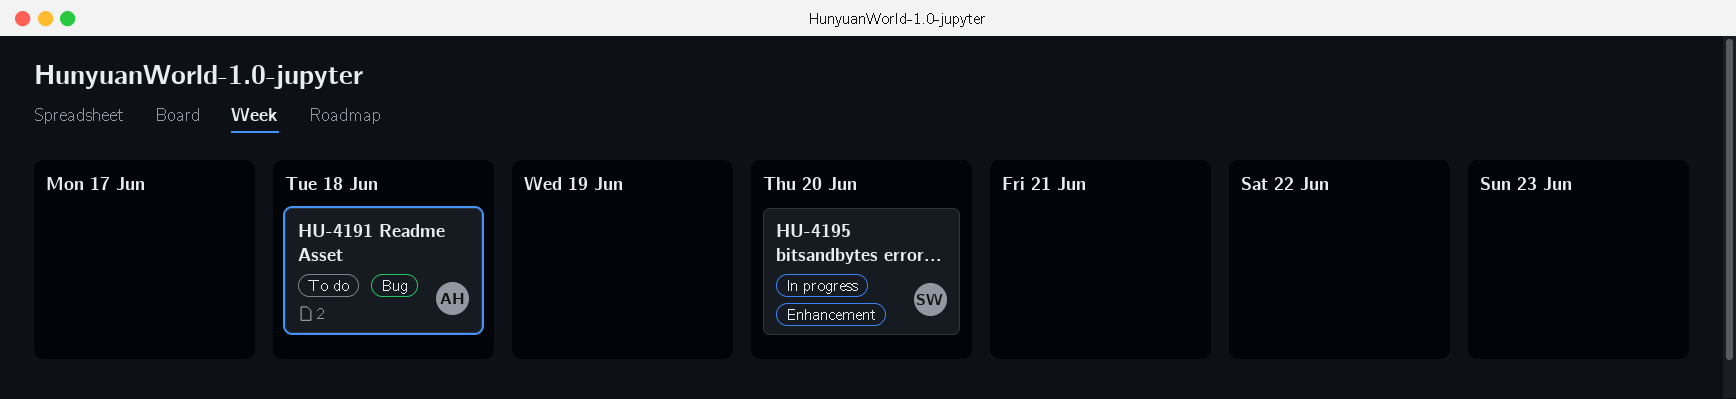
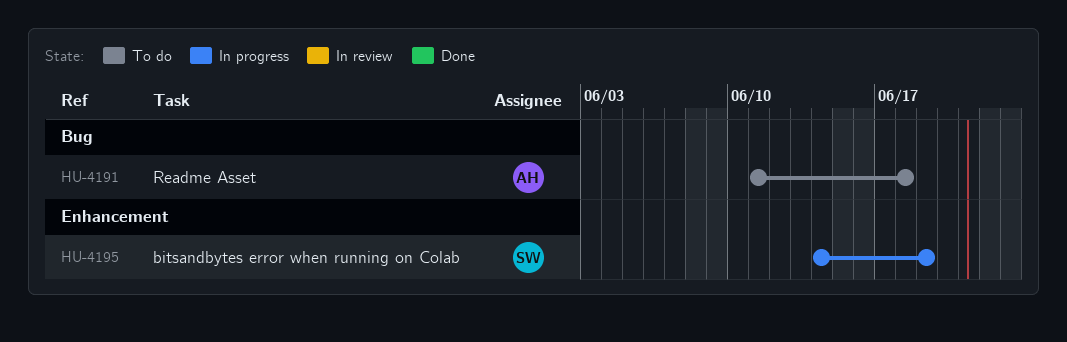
HU-4195, due: Jun 20 -> Jun 19

